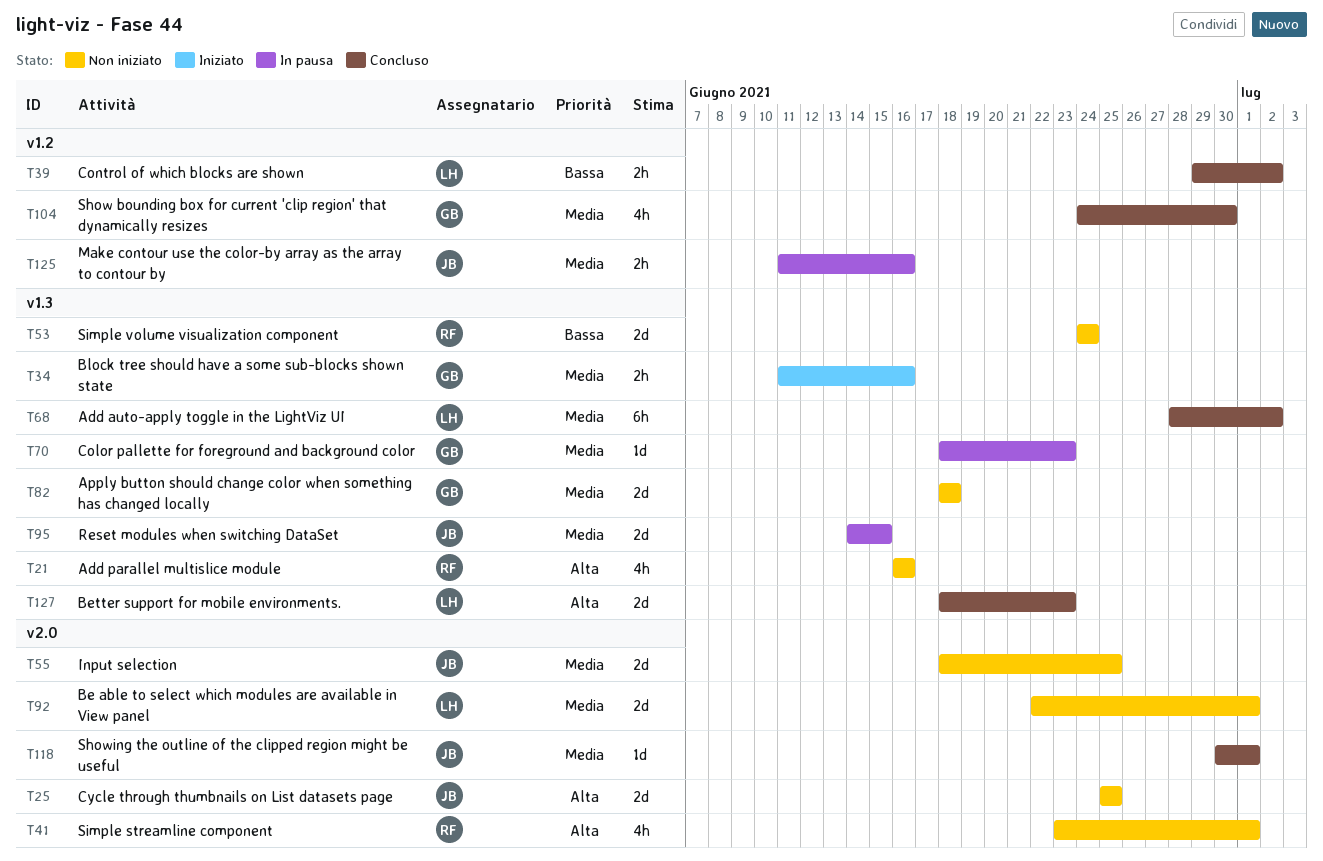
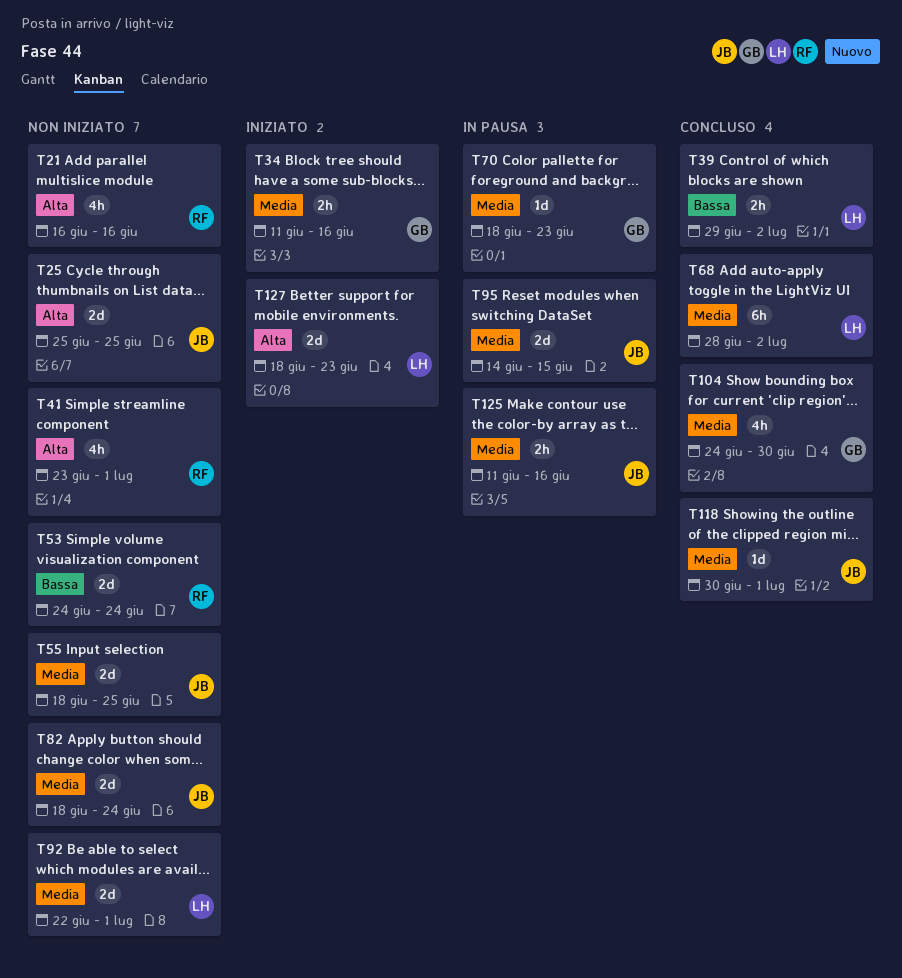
T82, owner: GB -> JB
T82, due: Jun 18 -> Jun 24
T127, status: Concluso -> Iniziato

